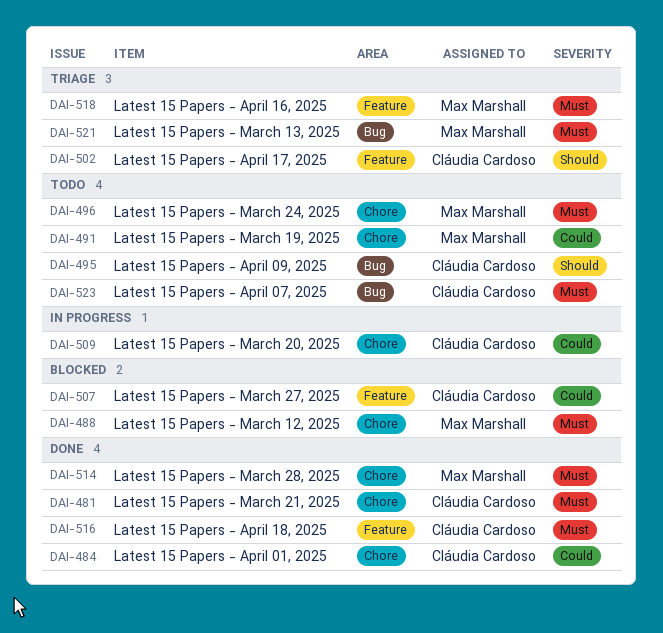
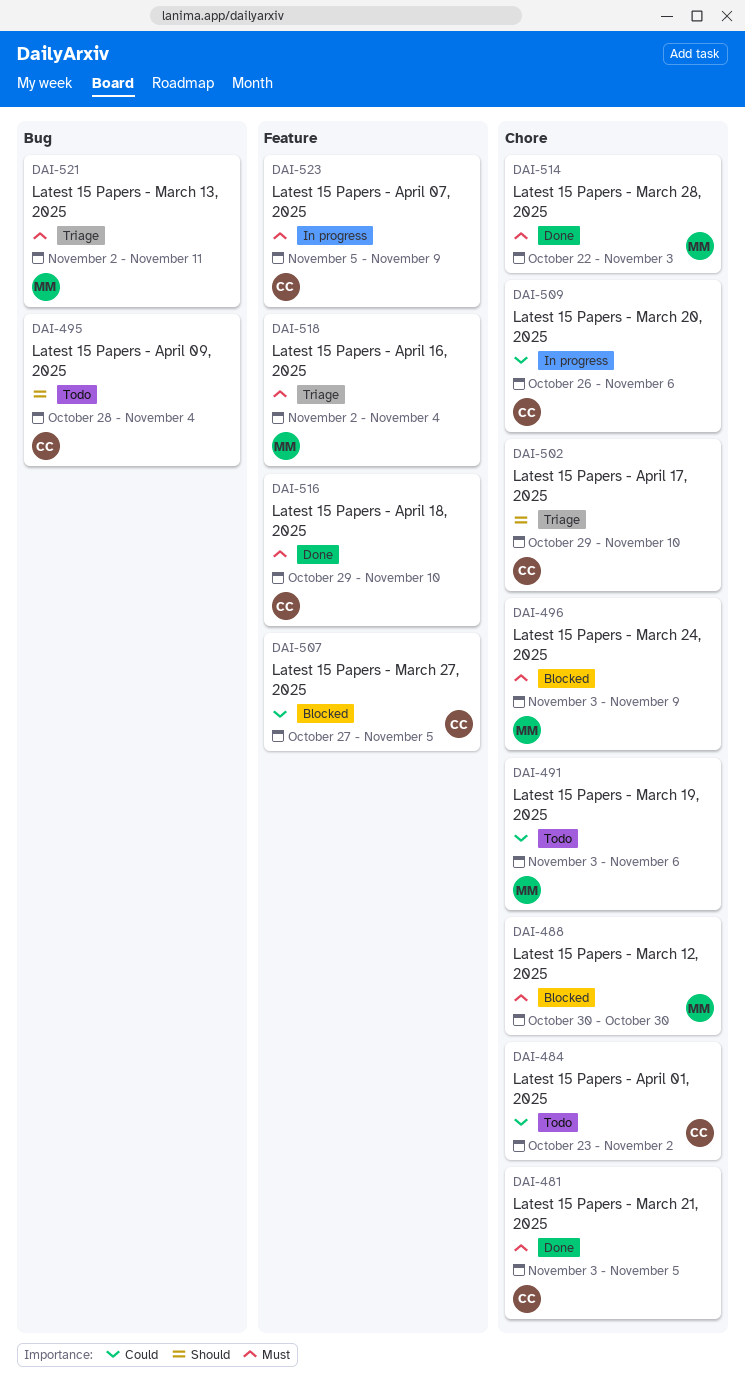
DAI-484, status: Done -> Todo
DAI-496, status: Todo -> Blocked
DAI-502, label: Feature -> Chore
DAI-523, status: Todo -> In progress
DAI-523, label: Bug -> Feature

